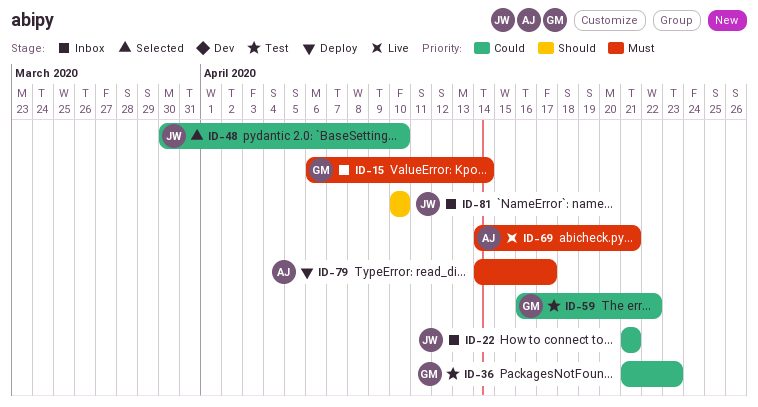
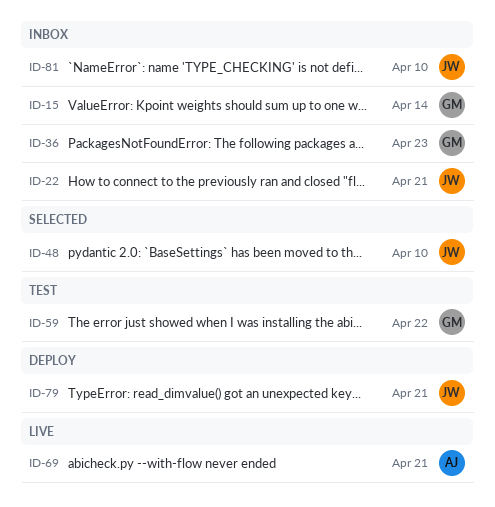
ID-36, status: Test -> Inbox
ID-79, owner: AJ -> JW
ID-79, due: Apr 17 -> Apr 21

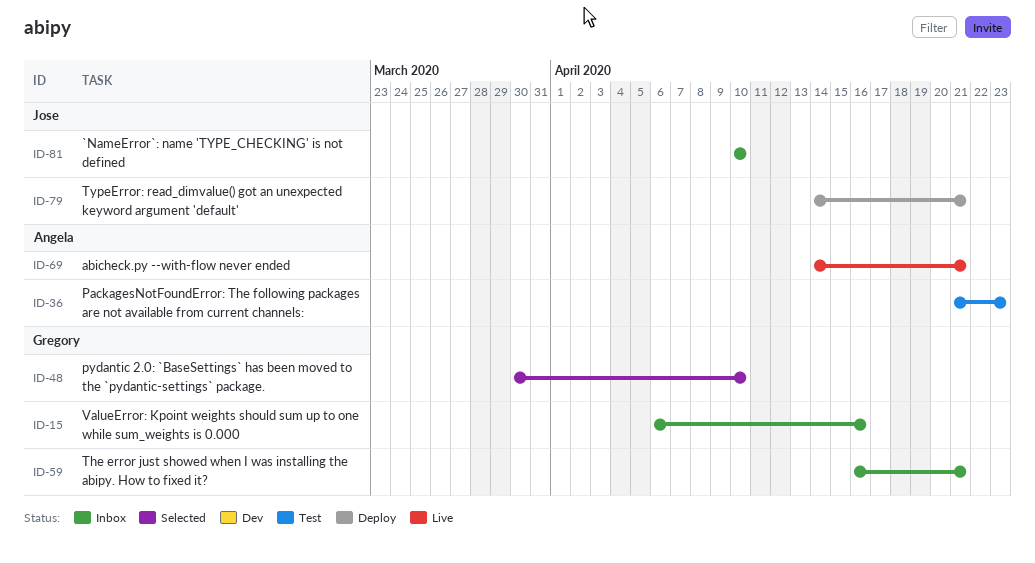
ID-15, due: Apr 14 -> Apr 16
ID-22: present -> none
ID-36, status: Inbox -> Test
ID-36, owner: Gregory -> Angela
ID-48, owner: Jose -> Gregory
ID-59, status: Test -> Inbox
ID-59, due: Apr 22 -> Apr 21

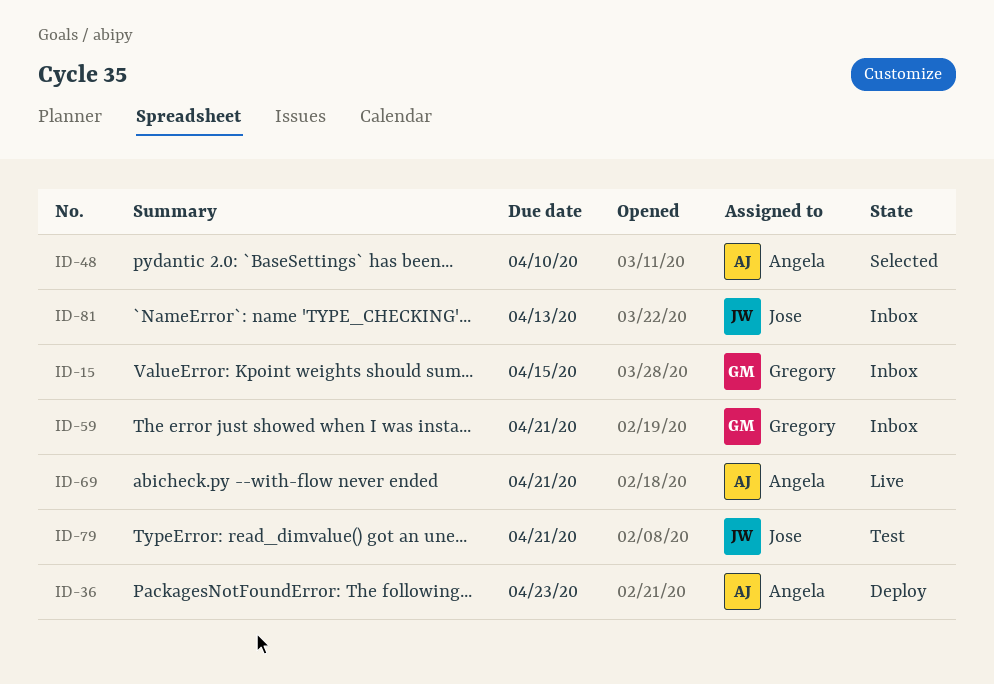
ID-15, due: Apr 16 -> Apr 15
ID-36, status: Test -> Deploy
ID-48, owner: Gregory -> Angela
ID-79, status: Deploy -> Test
ID-81, due: Apr 10 -> Apr 13

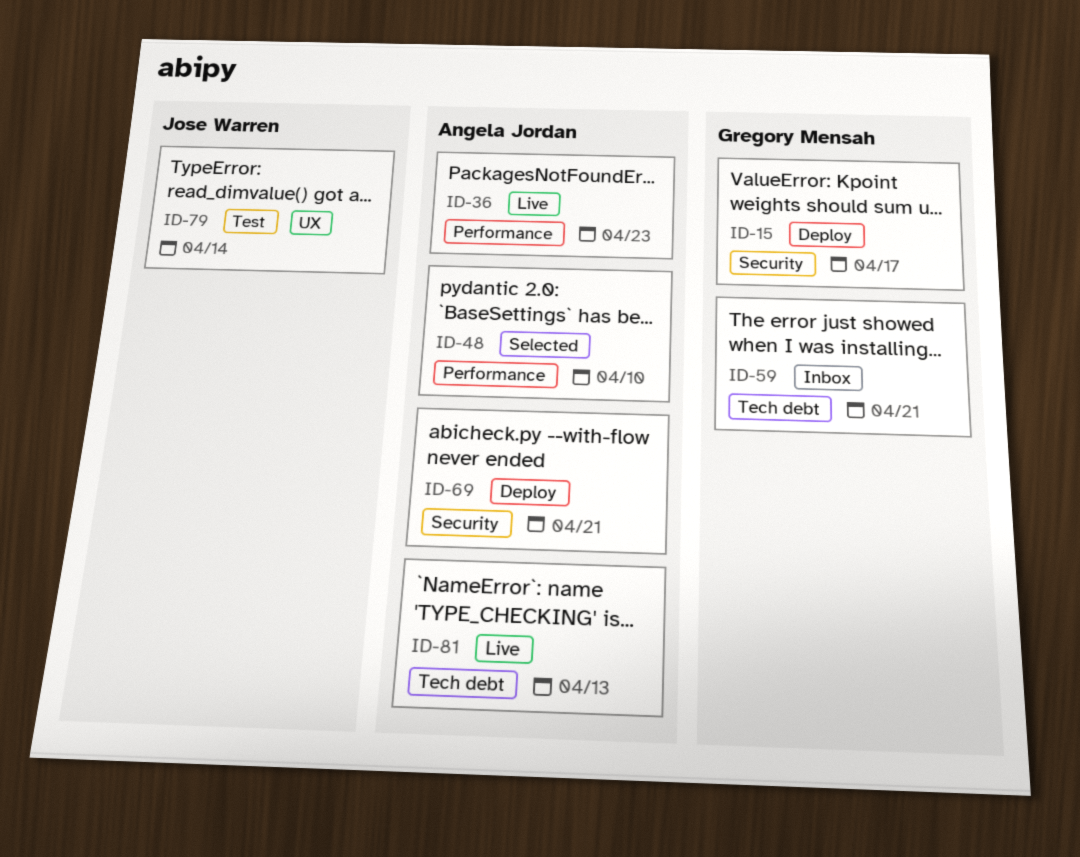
ID-15, status: Inbox -> Deploy
ID-15, due: Apr 15 -> Apr 17
ID-36, status: Deploy -> Live
ID-69, status: Live -> Deploy
ID-79, due: Apr 21 -> Apr 14
ID-81, status: Inbox -> Live
ID-81, owner: Jose Warren -> Angela Jordan

